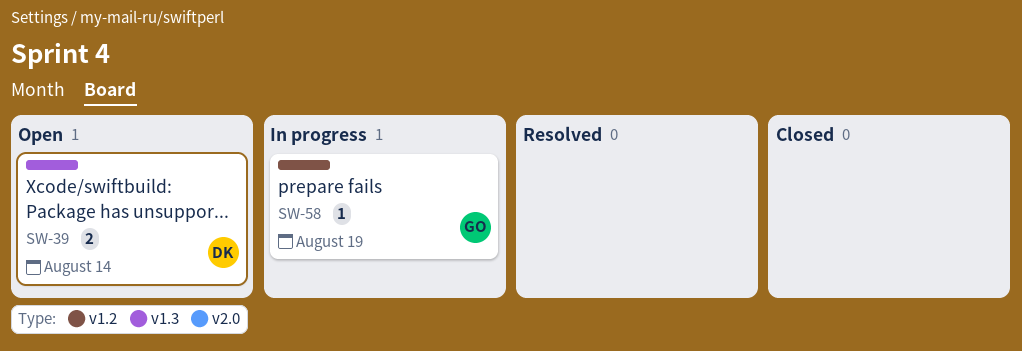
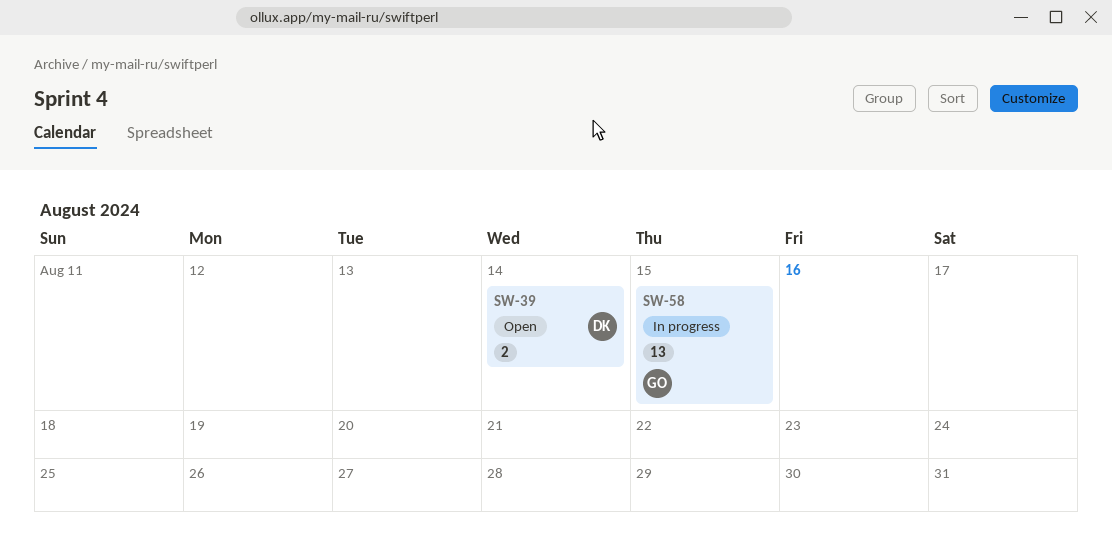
SW-58, estimate: 1 -> 13
SW-58, due: Aug 19 -> Aug 15

